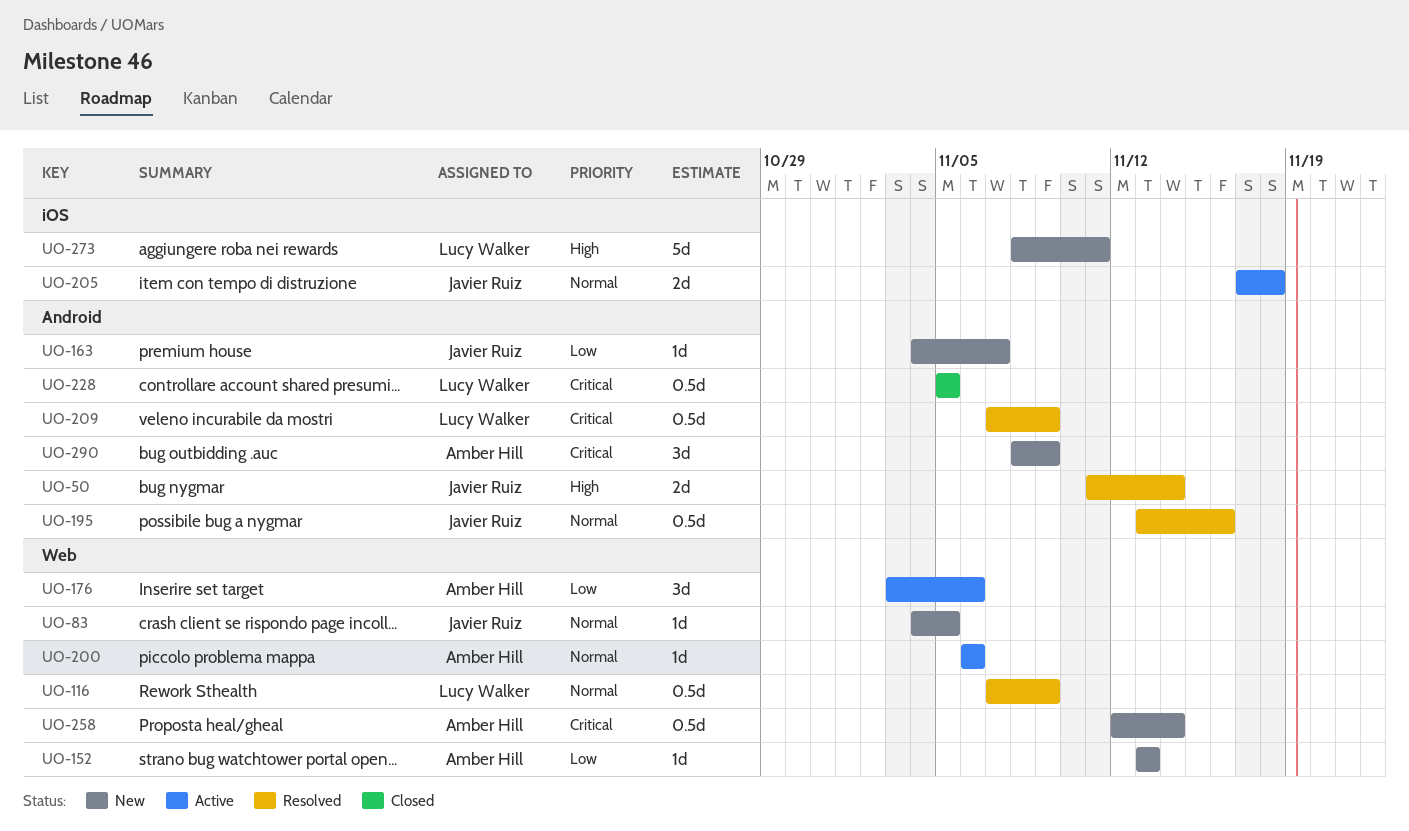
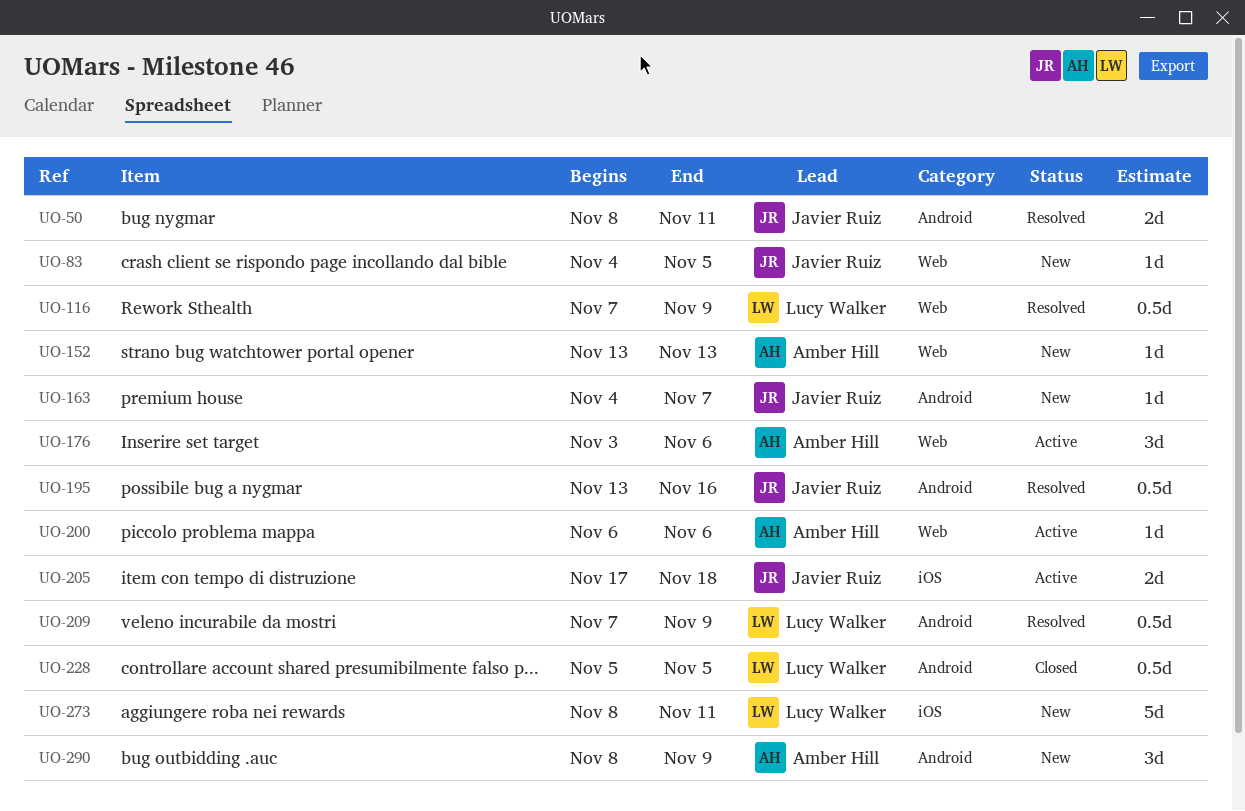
UO-50, start: Nov 11 -> Nov 8
UO-50, due: Nov 14 -> Nov 11
UO-258: present -> none

